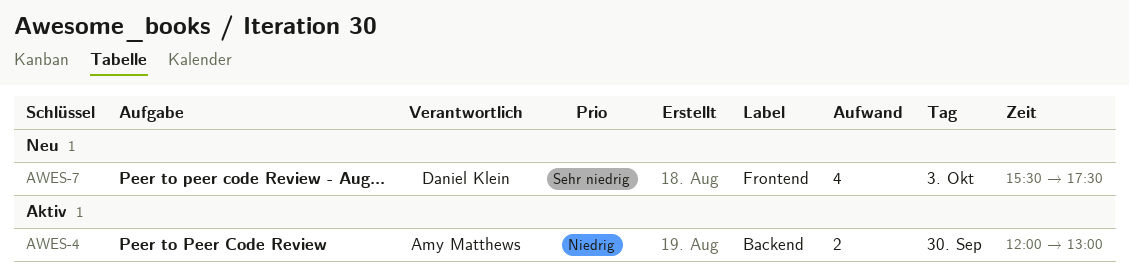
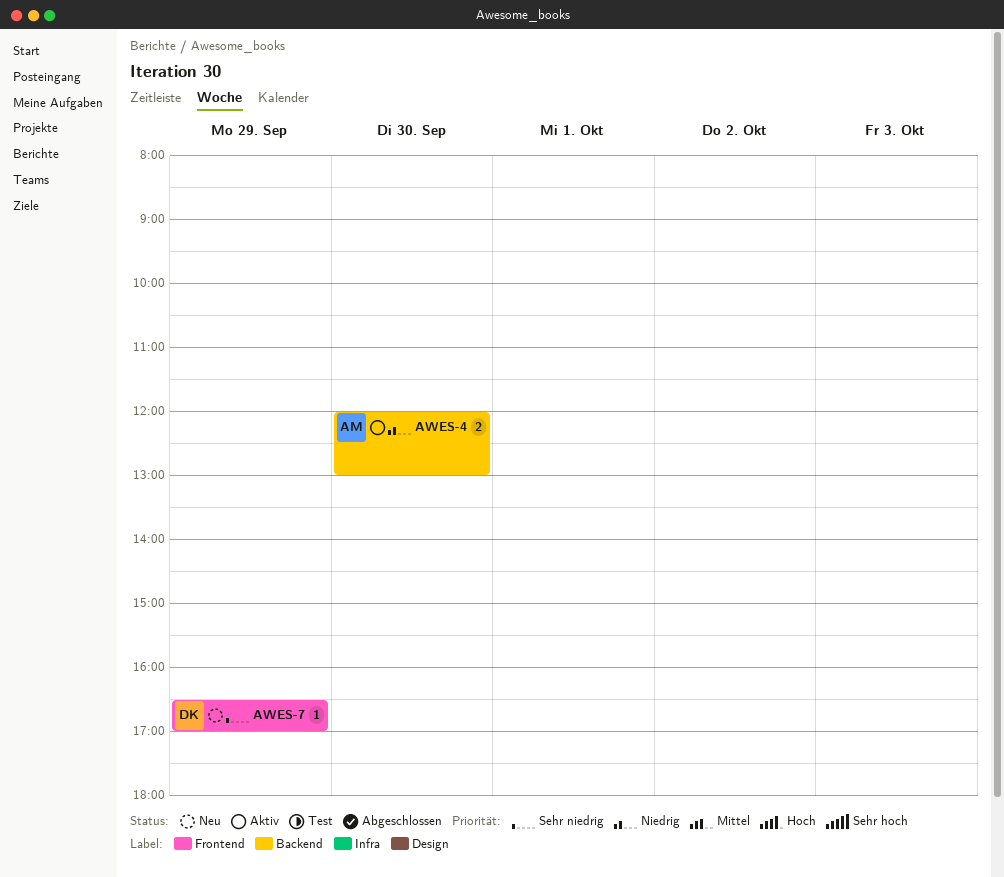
AWES-7, estimate: 4 -> 1
AWES-7, day: Oct 3 -> Sep 29
AWES-7, begins: 15:30 -> 16:30
AWES-7, ends: 17:30 -> 17:00

